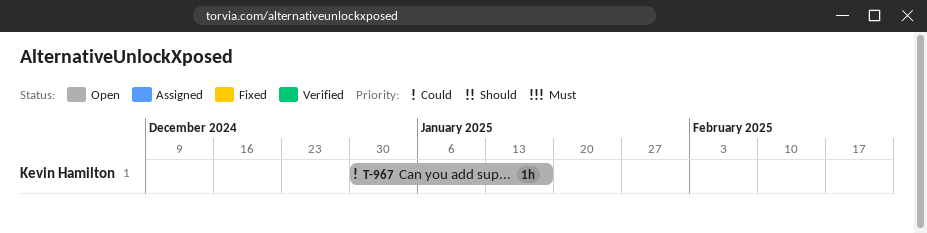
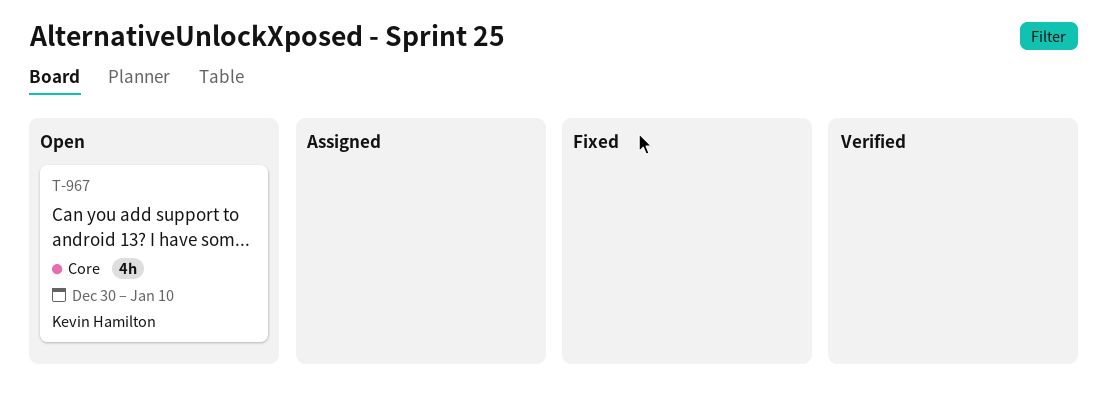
T-967, estimate: 1h -> 4h
T-967, due: Jan 17 -> Jan 10

